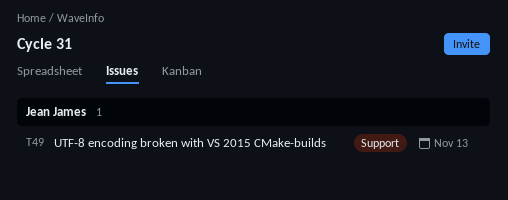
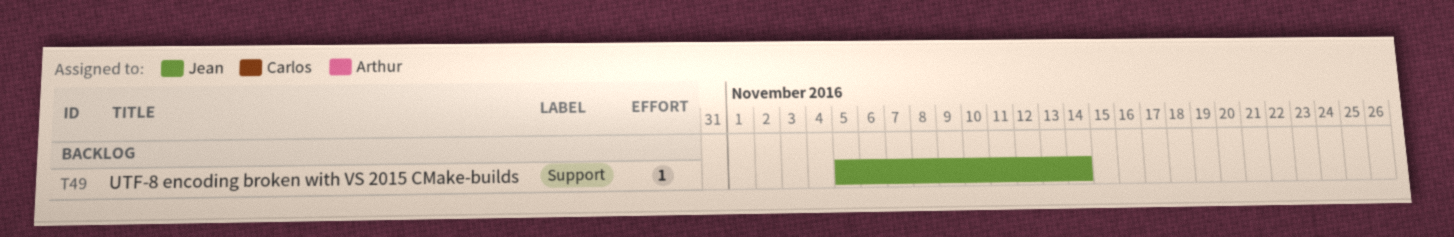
T49, due: Nov 13 -> Nov 14

